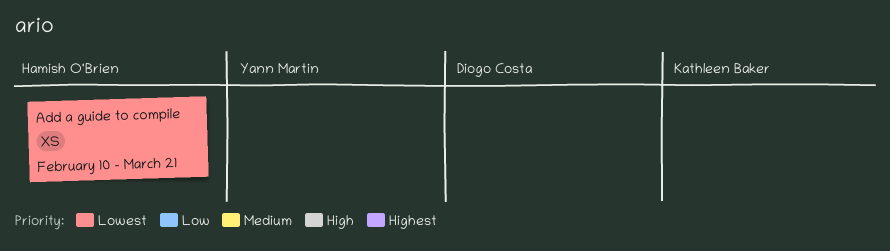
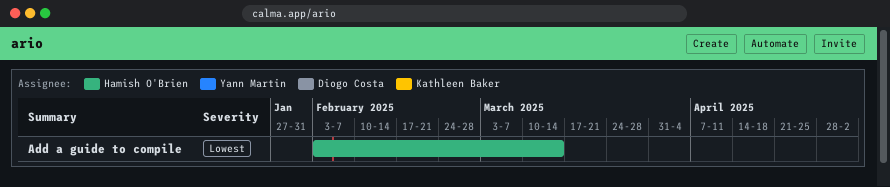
Add a guide to compile, start: Feb 10 -> Feb 3
Add a guide to compile, due: Mar 21 -> Mar 14

